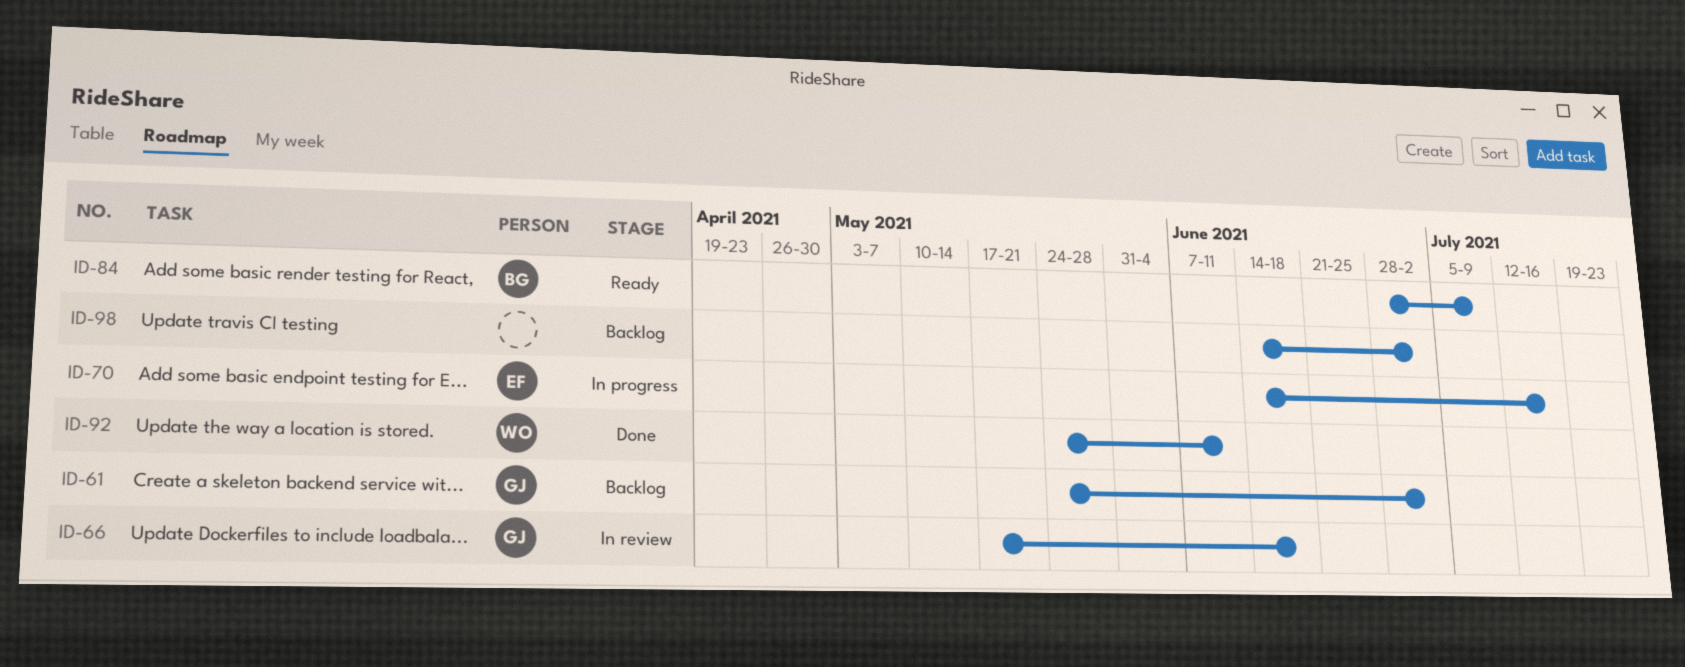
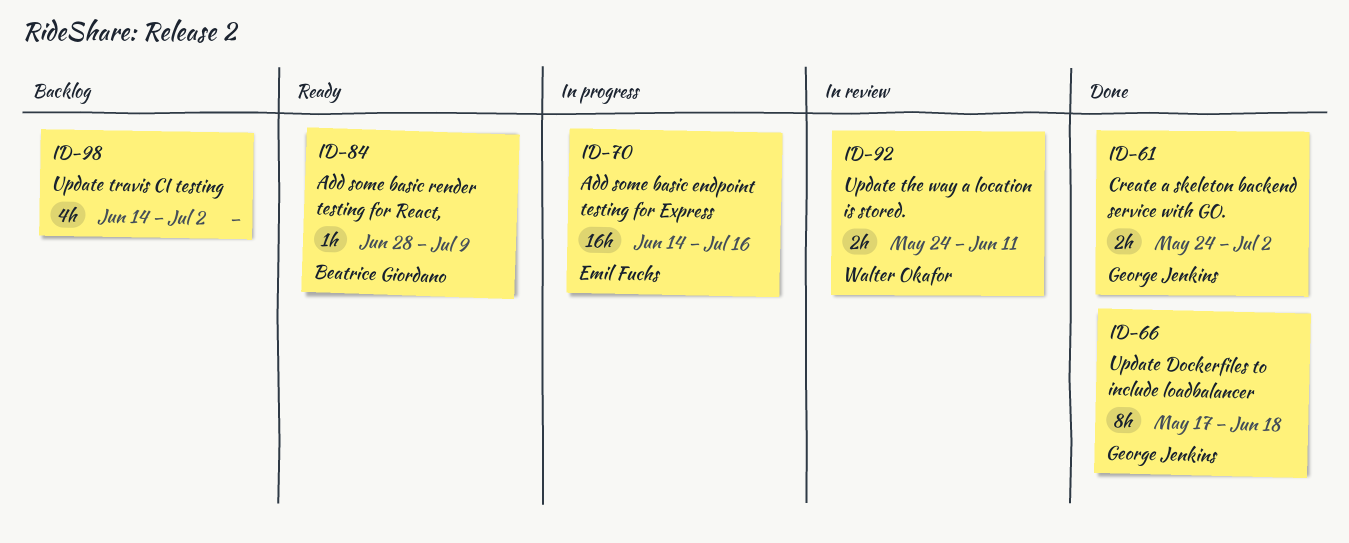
ID-61, status: Backlog -> Done
ID-66, status: In review -> Done
ID-92, status: Done -> In review

